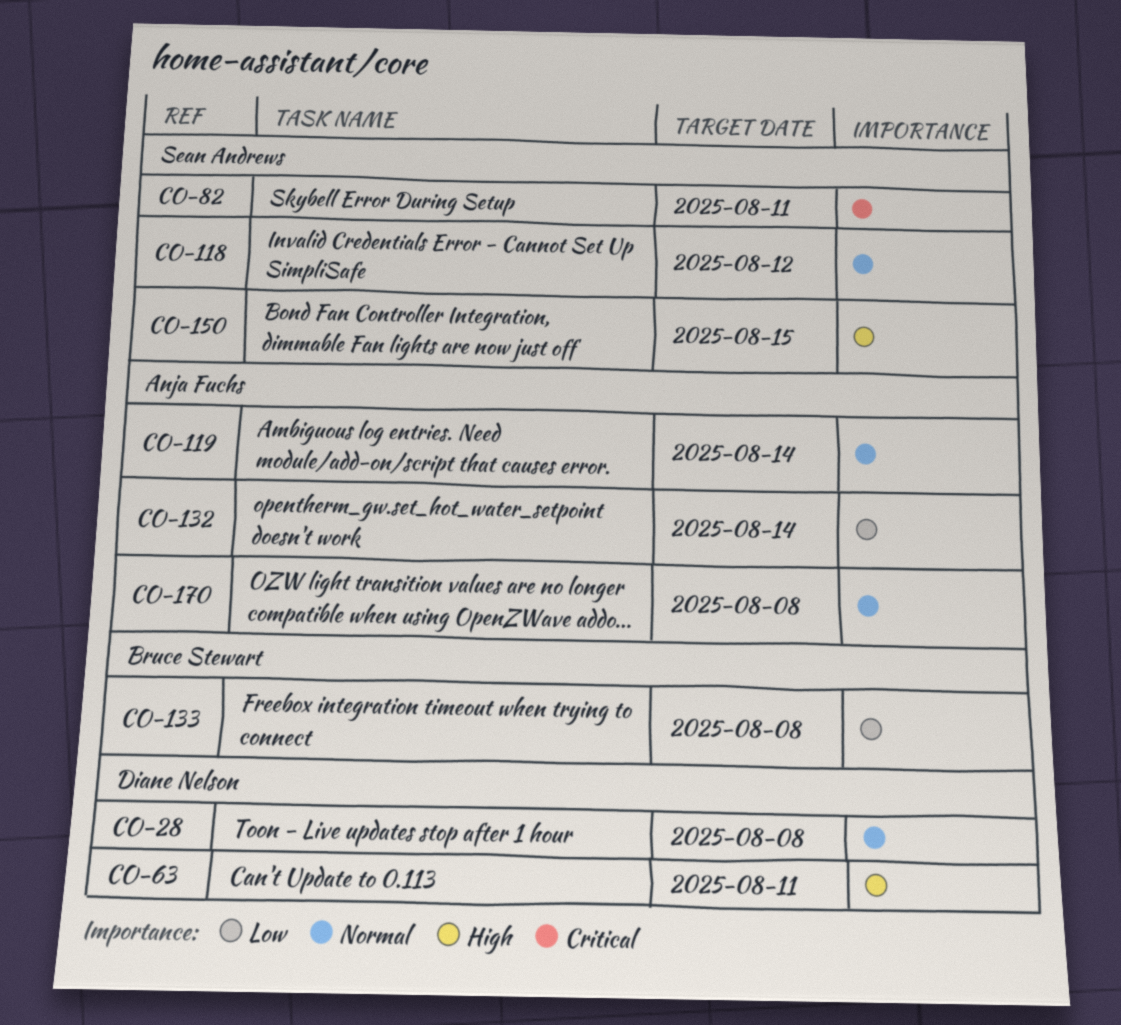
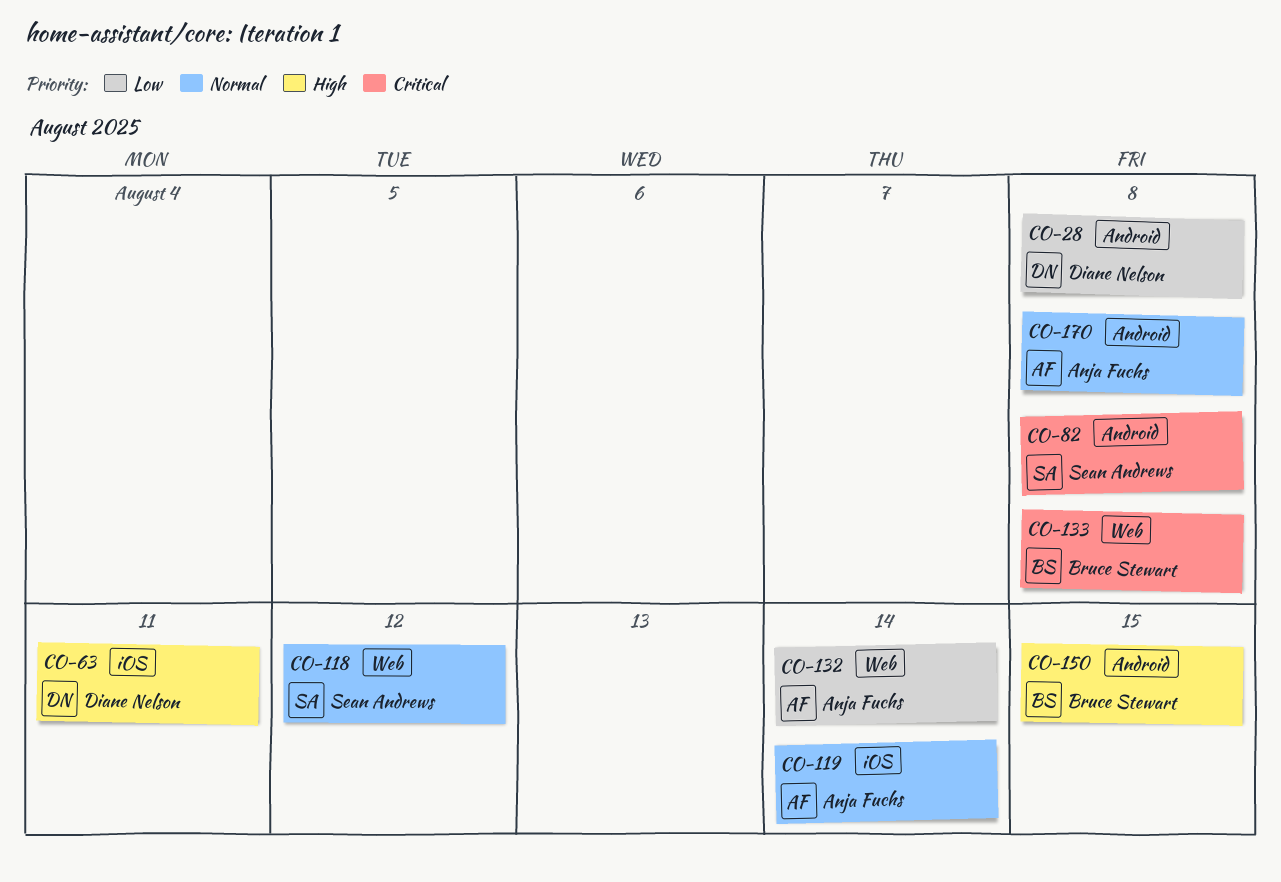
CO-28, priority: Normal -> Low
CO-82, due: Aug 11 -> Aug 8
CO-133, priority: Low -> Critical
CO-150, owner: Sean Andrews -> Bruce Stewart

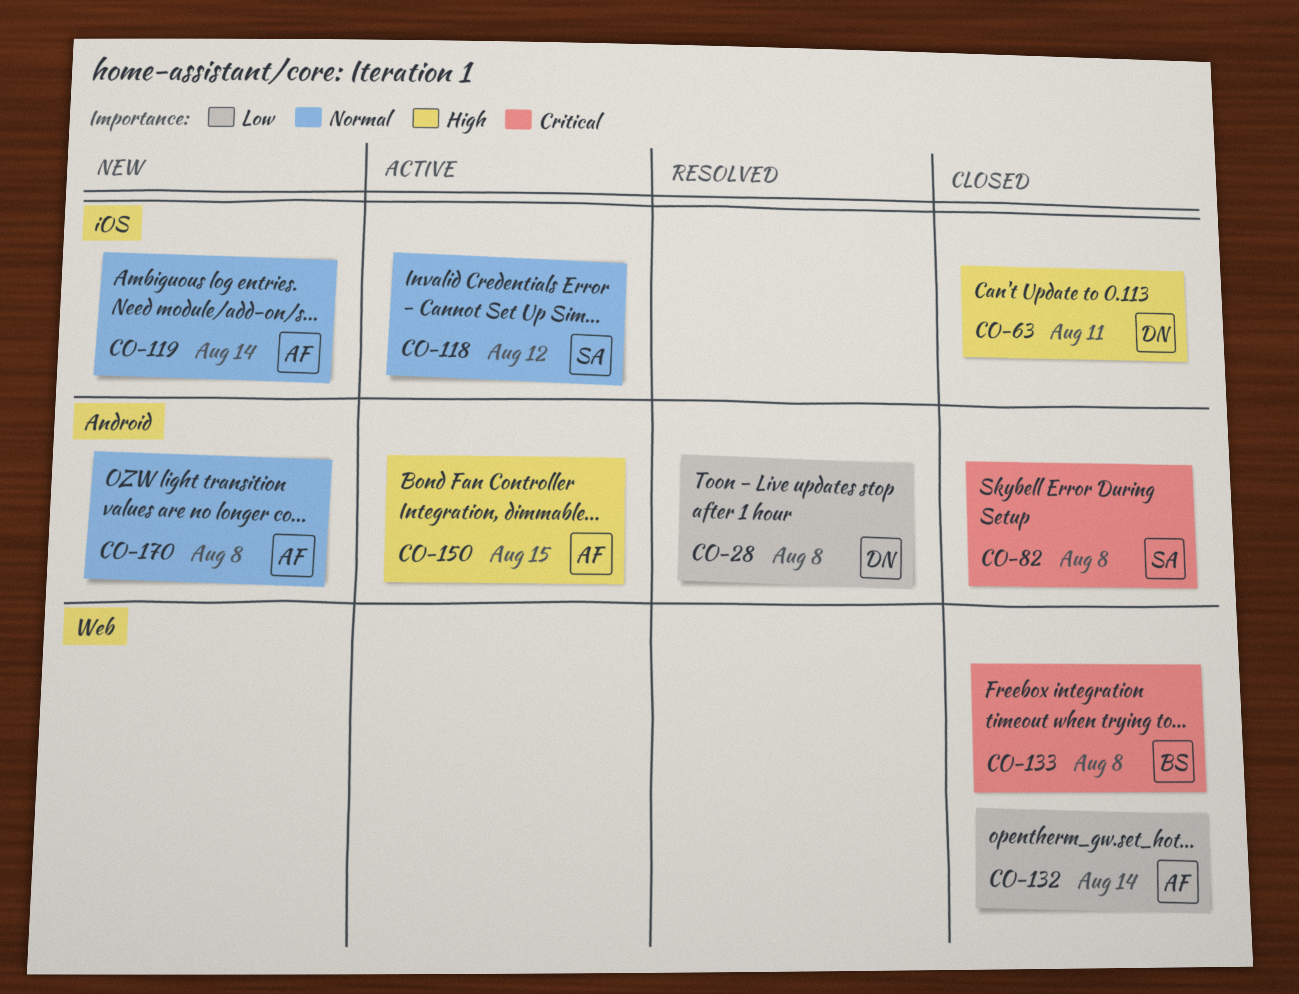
CO-118, label: Web -> iOS
CO-150, owner: Bruce Stewart -> Anja Fuchs

